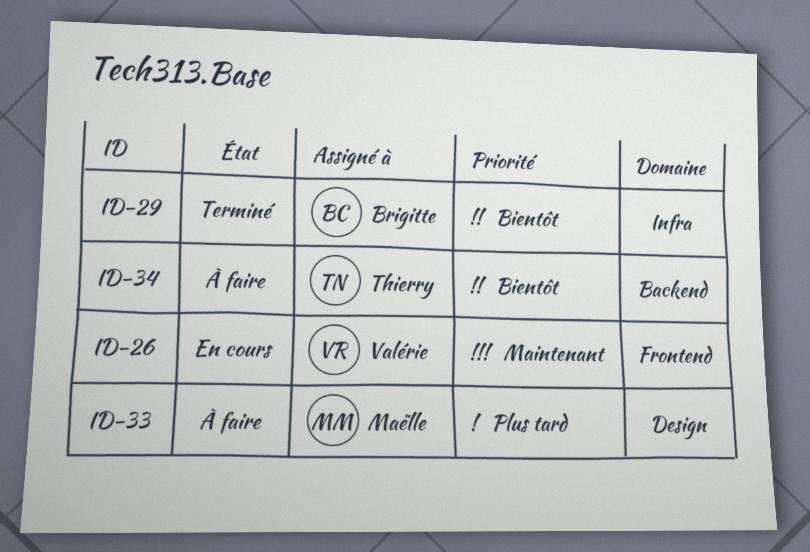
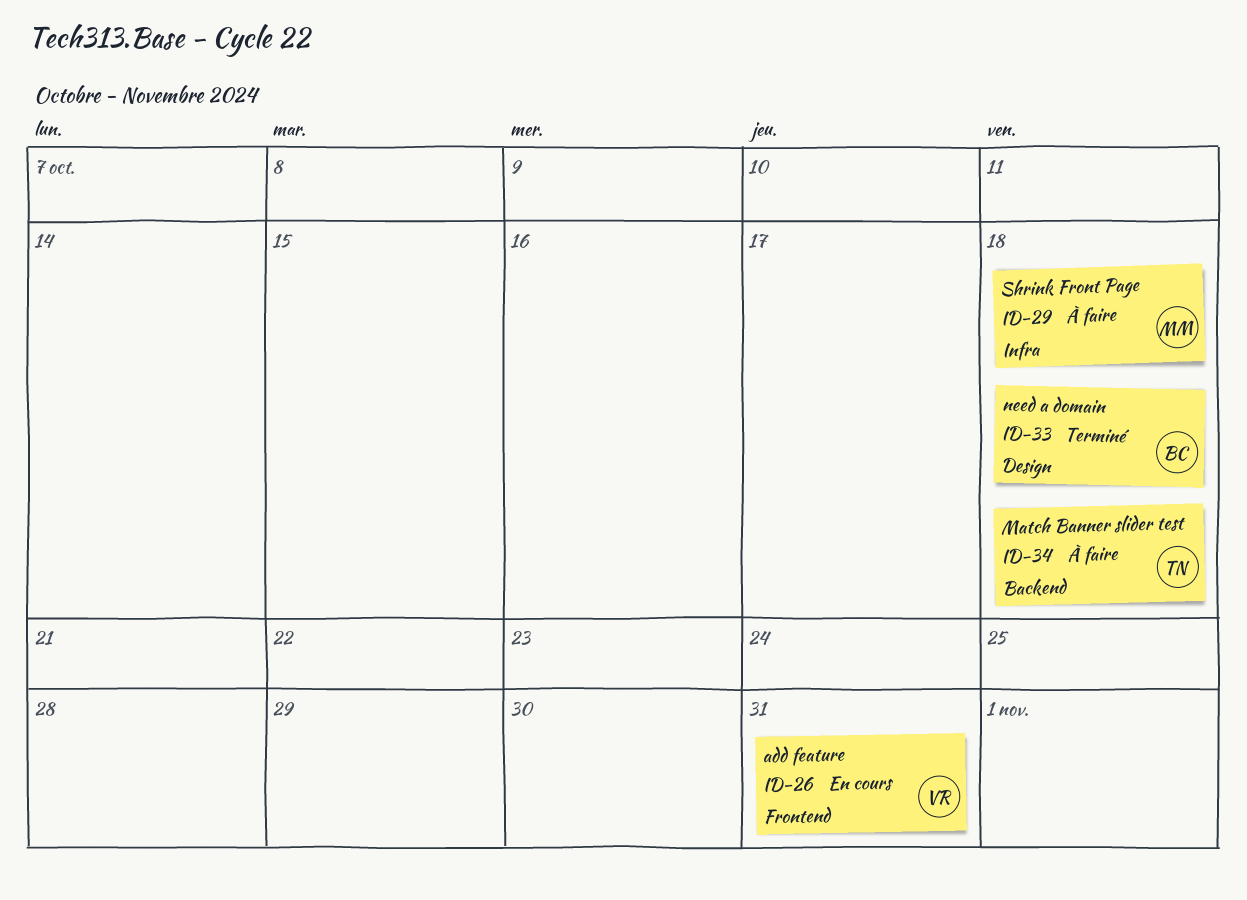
ID-29, status: Terminé -> À faire
ID-29, owner: Brigitte -> Maëlle
ID-33, status: À faire -> Terminé
ID-33, owner: Maëlle -> Brigitte

